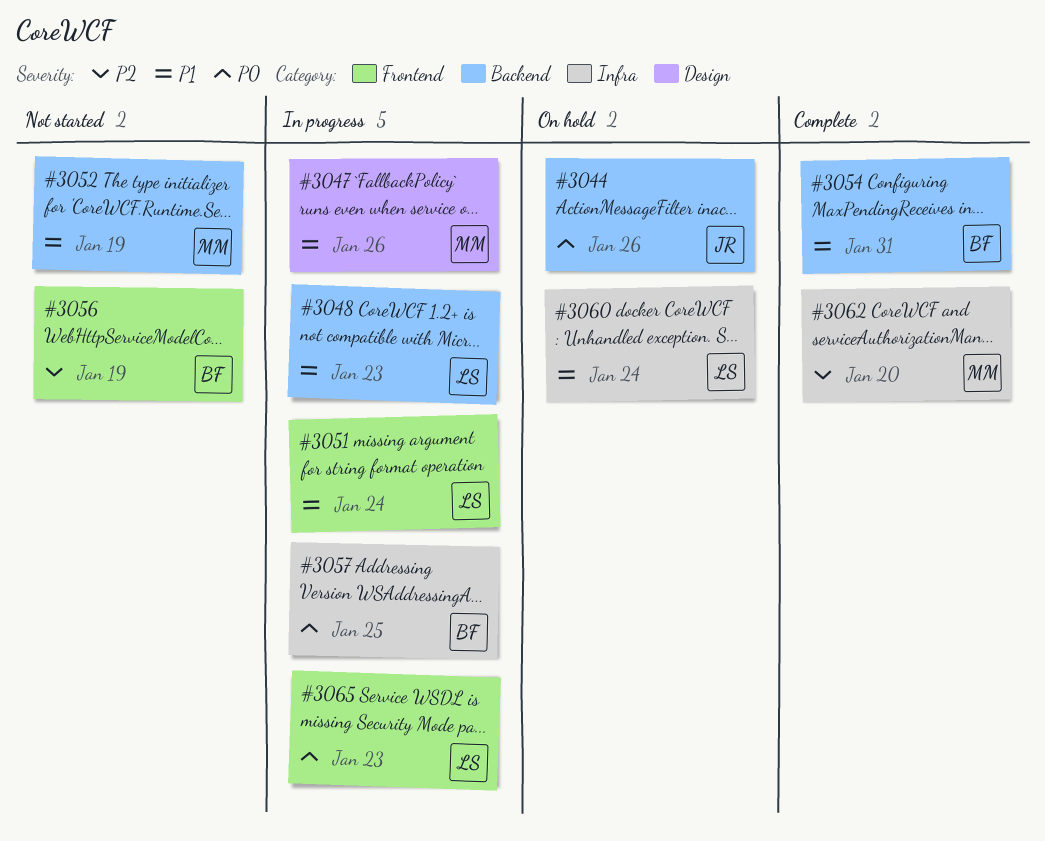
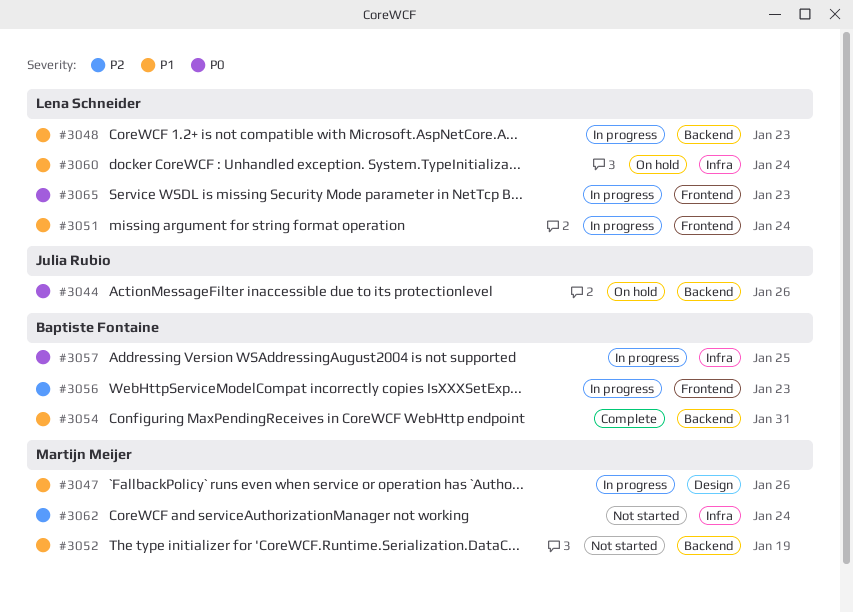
#3056, status: Not started -> In progress
#3056, due: Jan 19 -> Jan 23
#3062, status: Complete -> Not started
#3062, due: Jan 20 -> Jan 24

